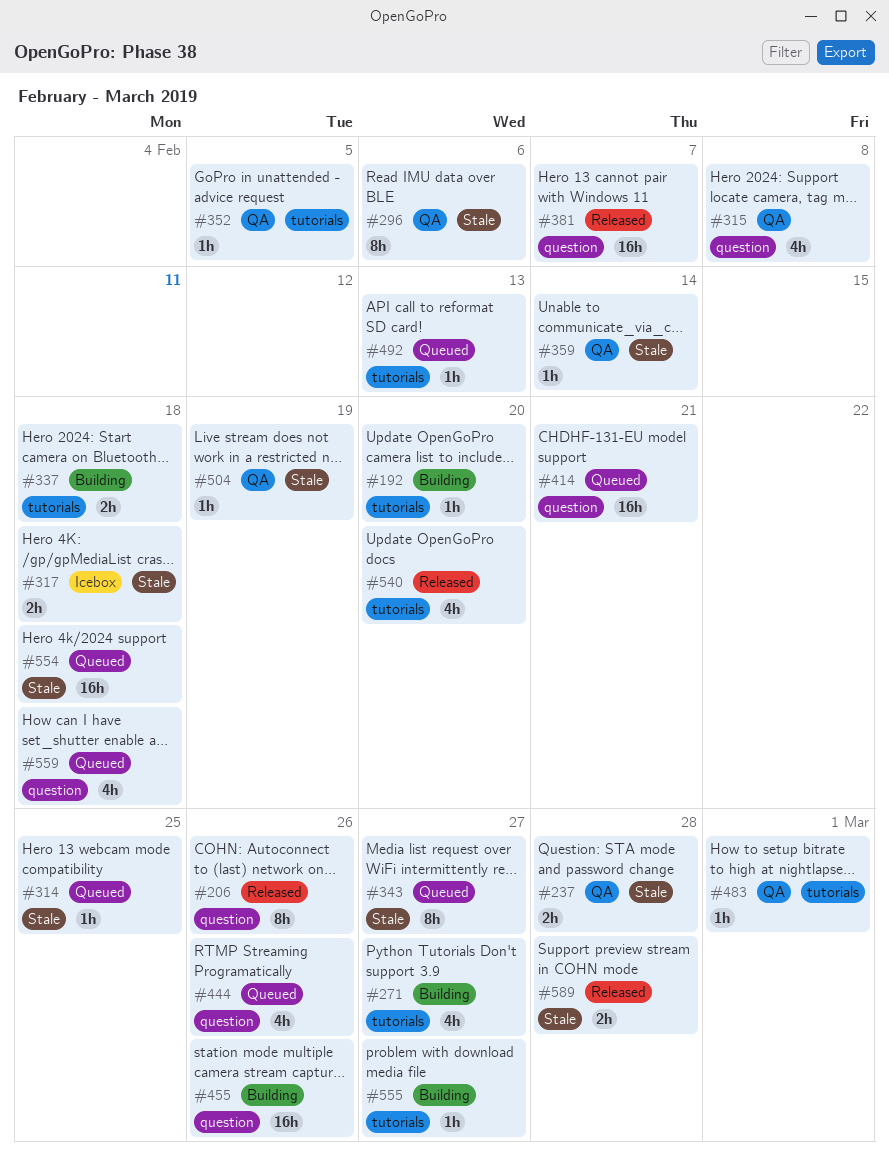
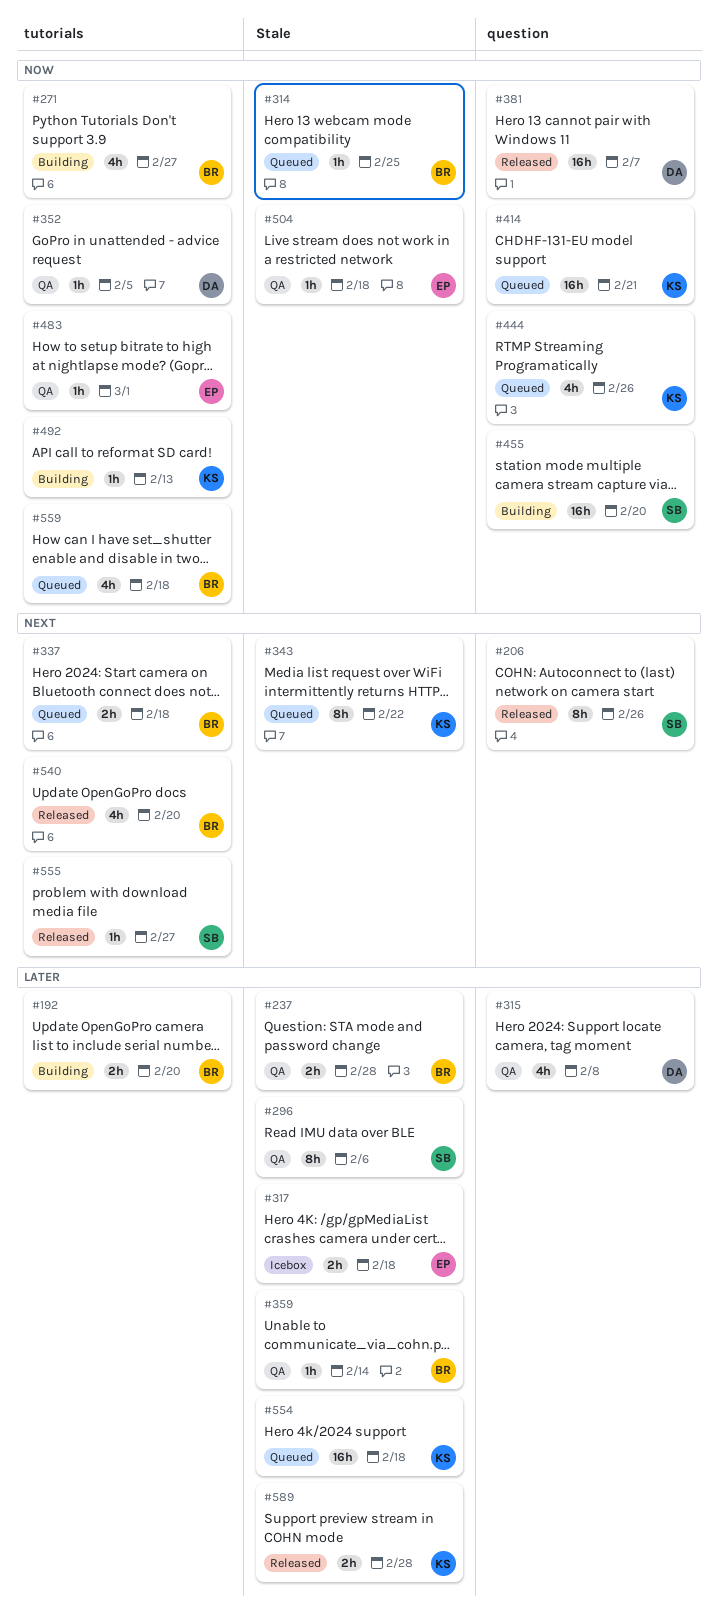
#192, estimate: 1h -> 2h
#337, status: Building -> Queued
#343, due: Feb 27 -> Feb 22
#455, due: Feb 26 -> Feb 20
#492, status: Queued -> Building
#504, due: Feb 19 -> Feb 18
#555, status: Building -> Released
#559, label: question -> tutorials

